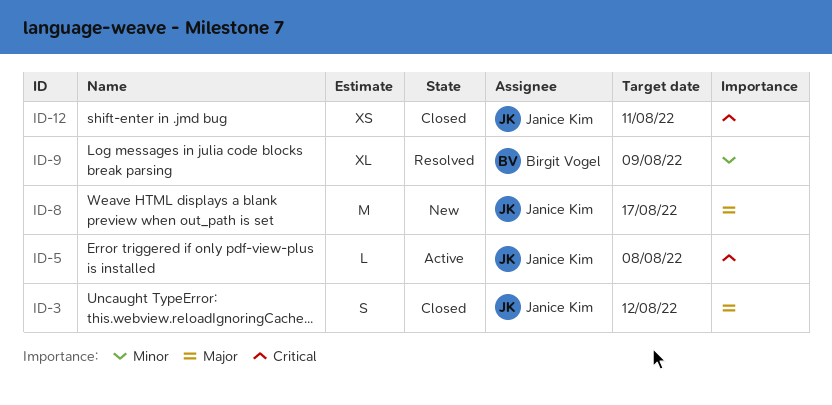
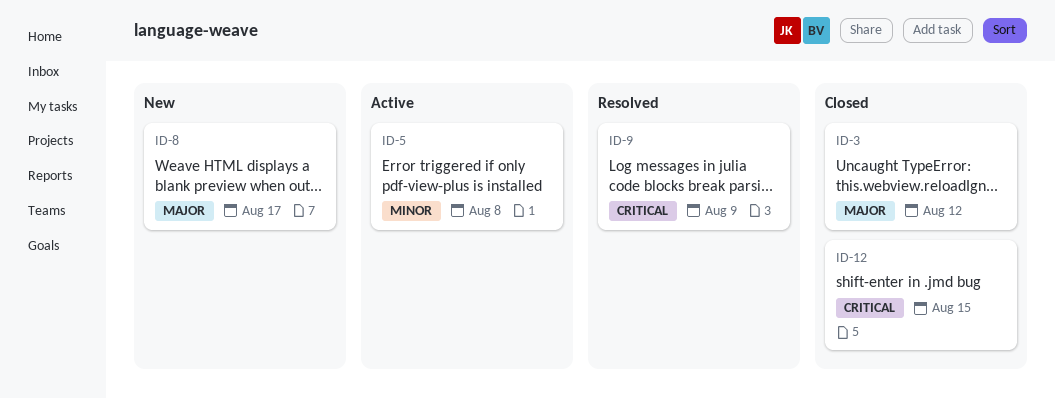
ID-5, priority: Critical -> Minor
ID-9, priority: Minor -> Critical
ID-12, due: Aug 11 -> Aug 15

